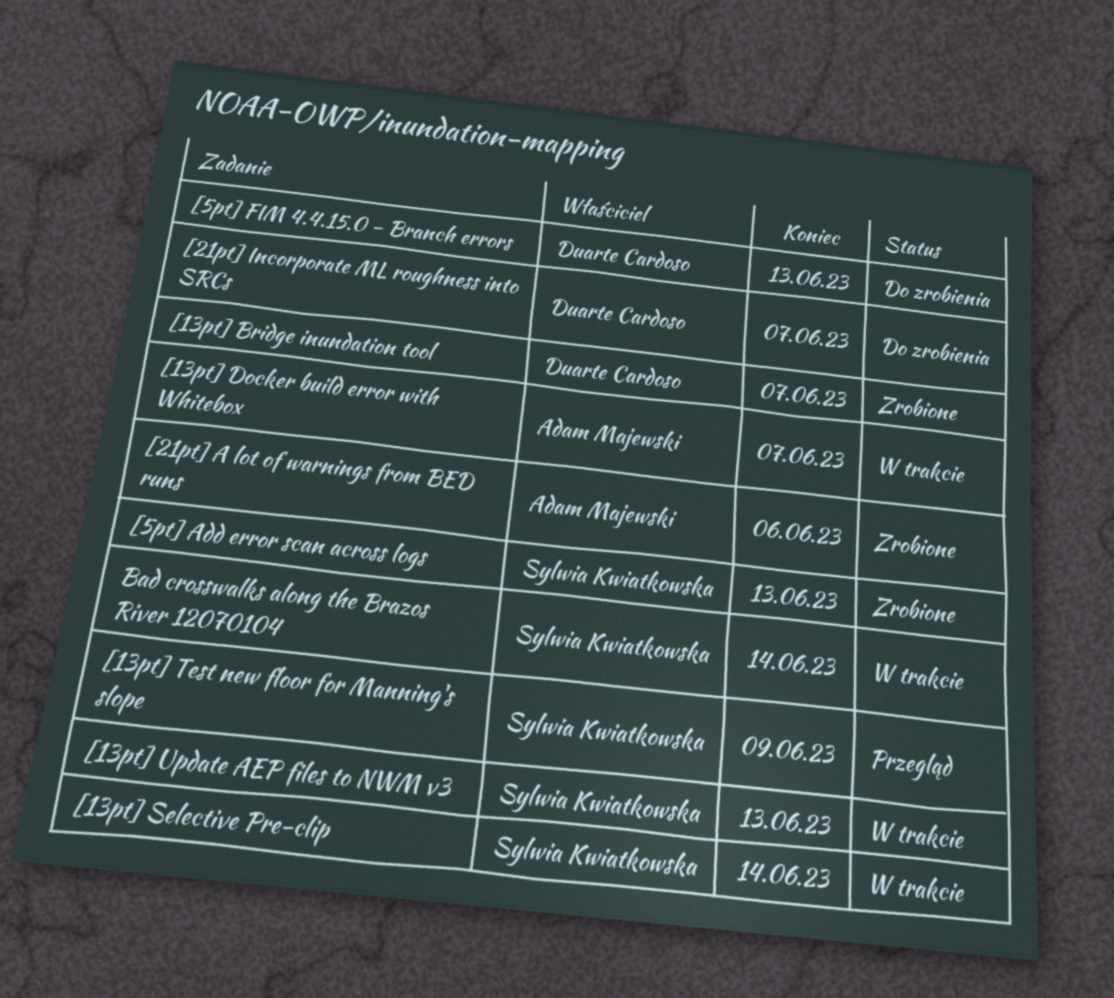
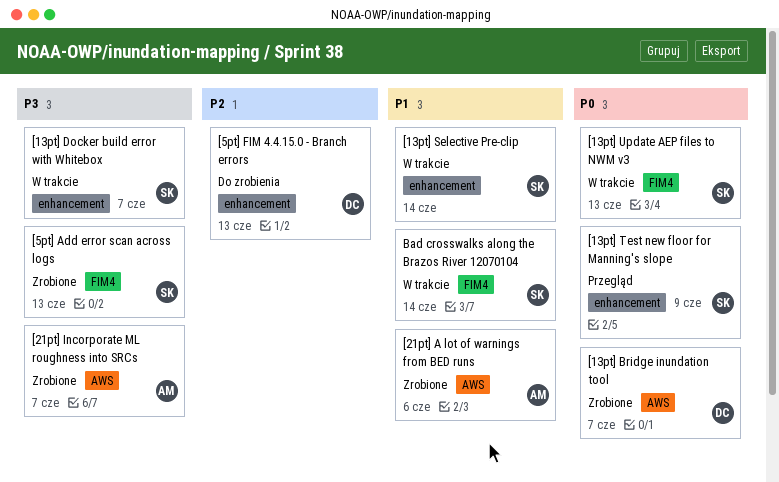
[13pt] Docker build error with Whitebox, owner: Adam Majewski -> Sylwia Kwiatkowska
[21pt] Incorporate ML roughness into SRCs, status: Do zrobienia -> Zrobione
[21pt] Incorporate ML roughness into SRCs, owner: Duarte Cardoso -> Adam Majewski

